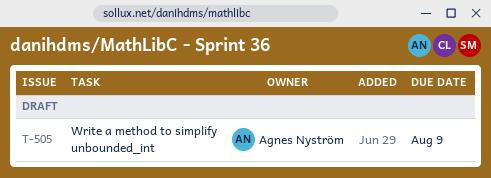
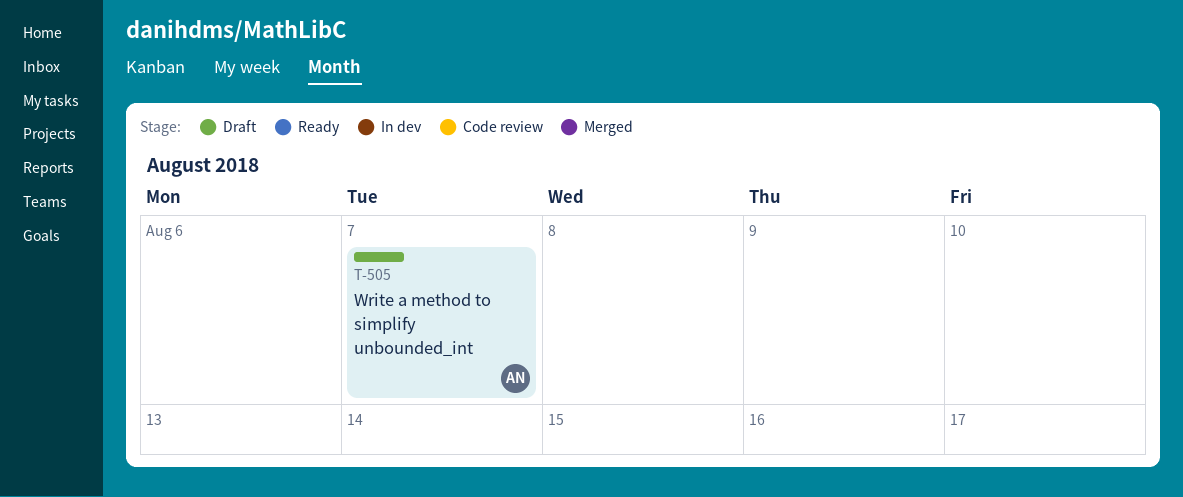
T-505, due: Aug 9 -> Aug 7

